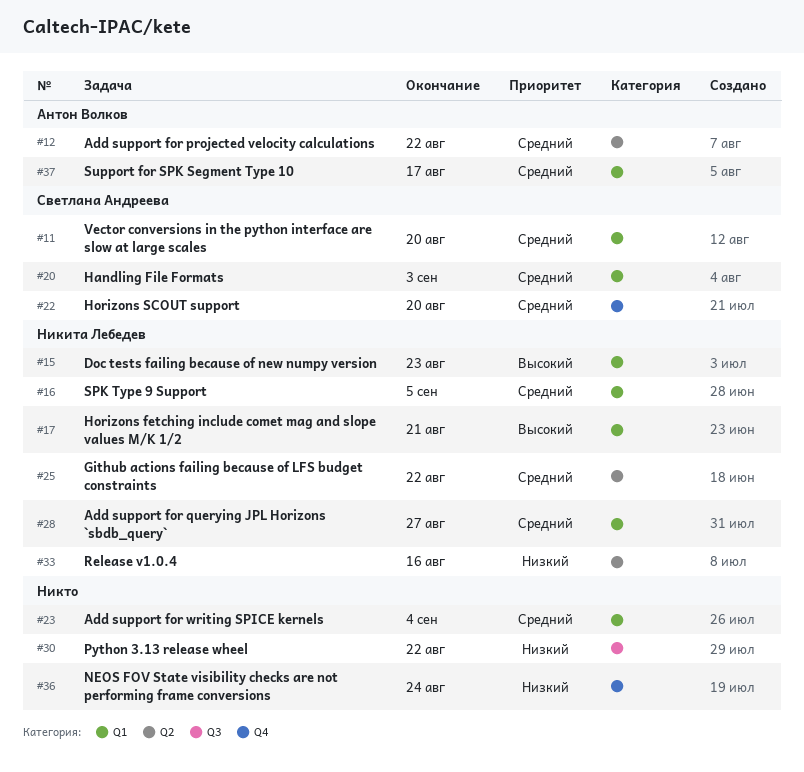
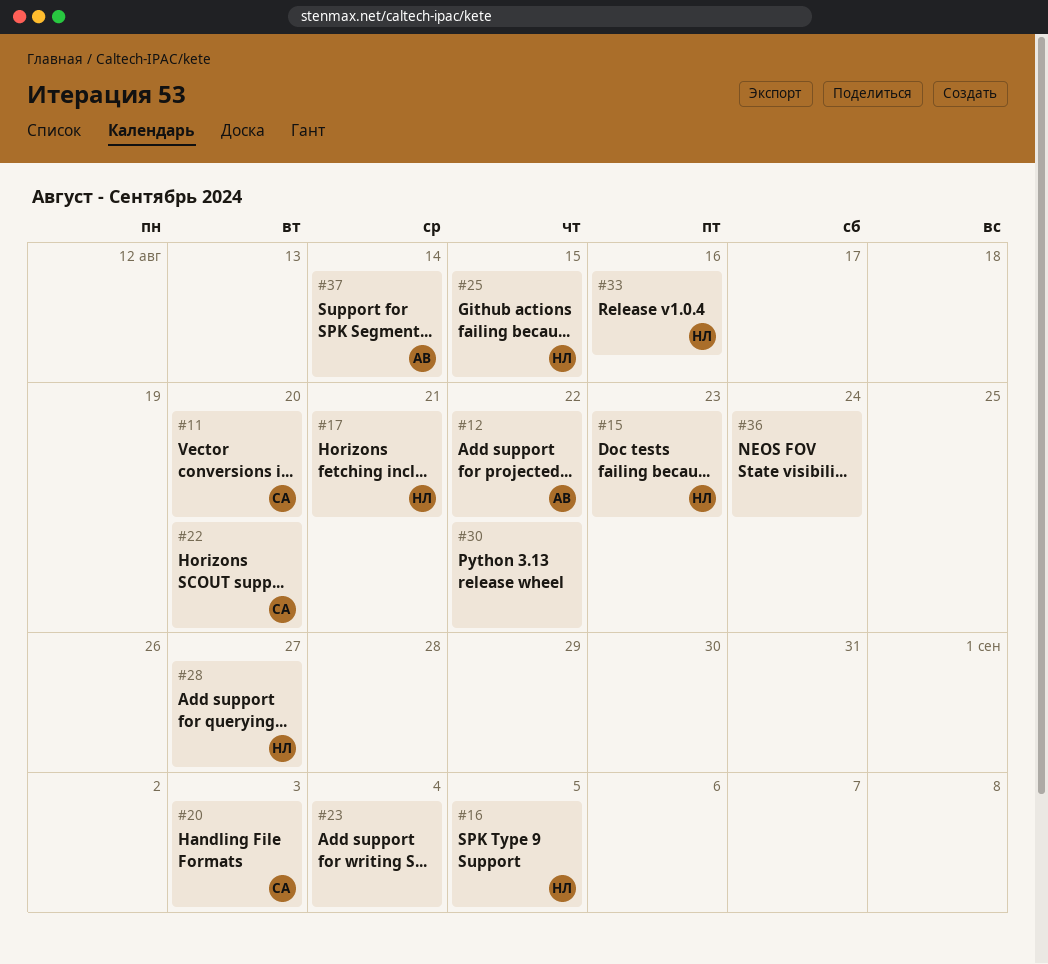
#25, due: Aug 22 -> Aug 15
#37, due: Aug 17 -> Aug 14

